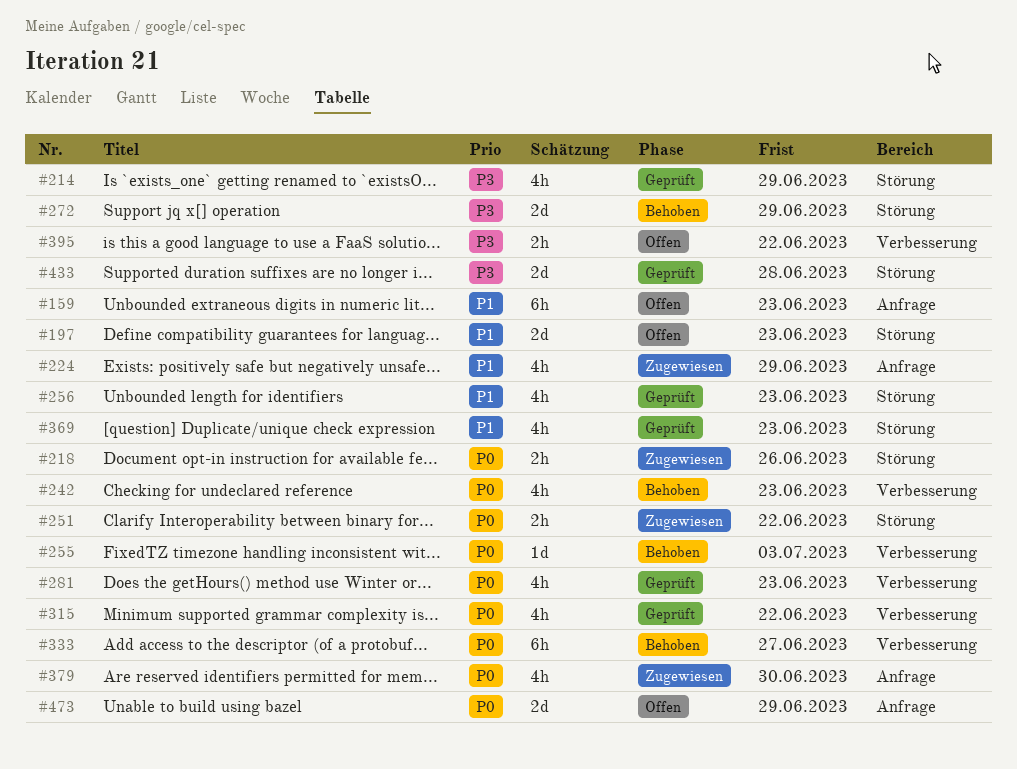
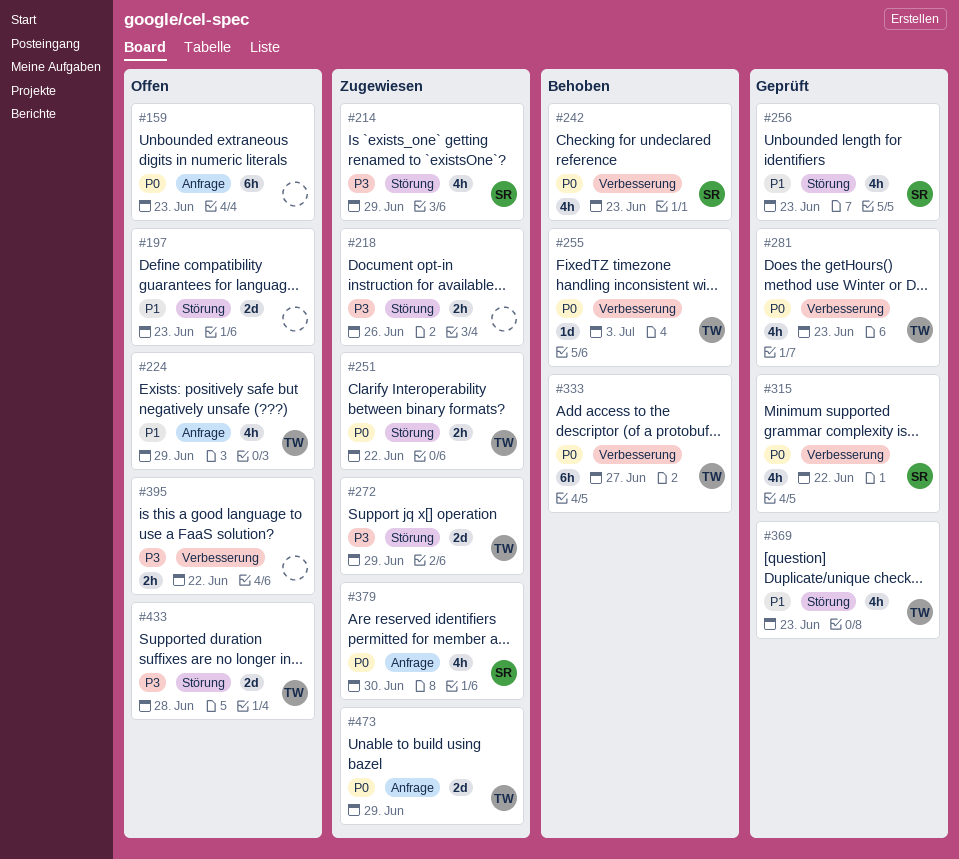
#159, priority: P1 -> P0
#214, status: Geprüft -> Zugewiesen
#218, priority: P0 -> P3
#224, status: Zugewiesen -> Offen
#272, status: Behoben -> Zugewiesen
#433, status: Geprüft -> Offen
#473, status: Offen -> Zugewiesen

